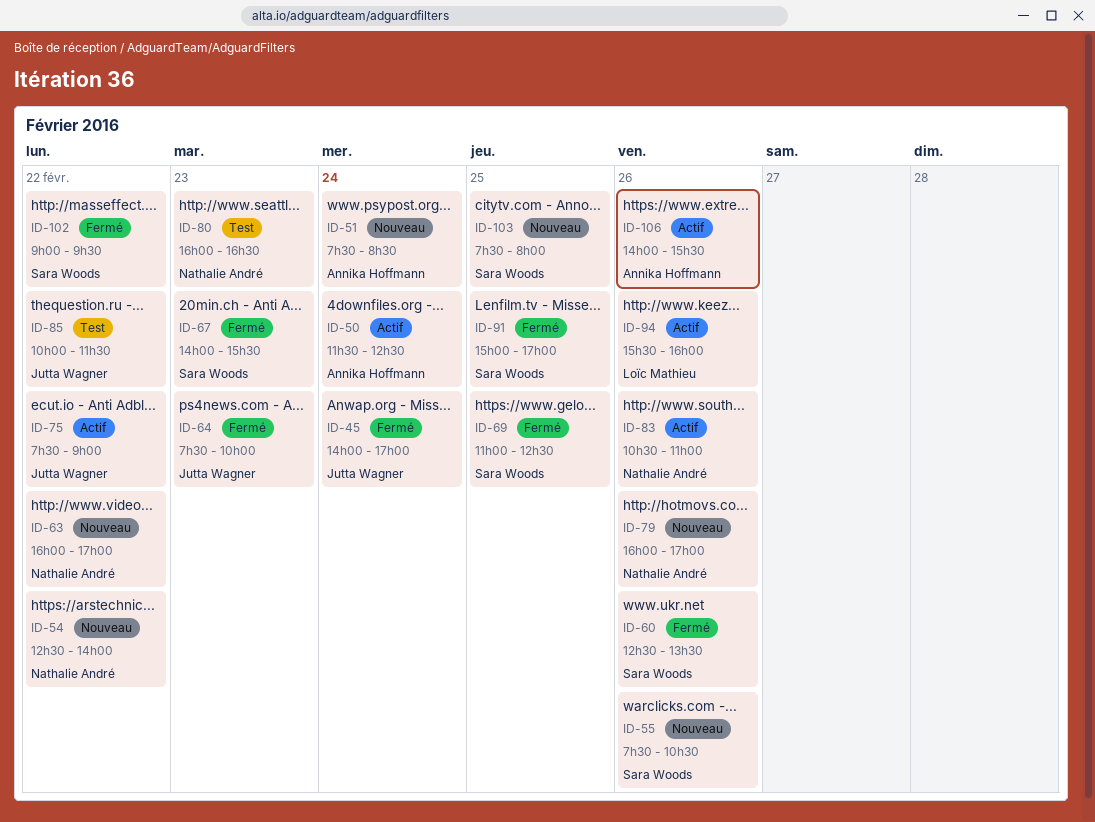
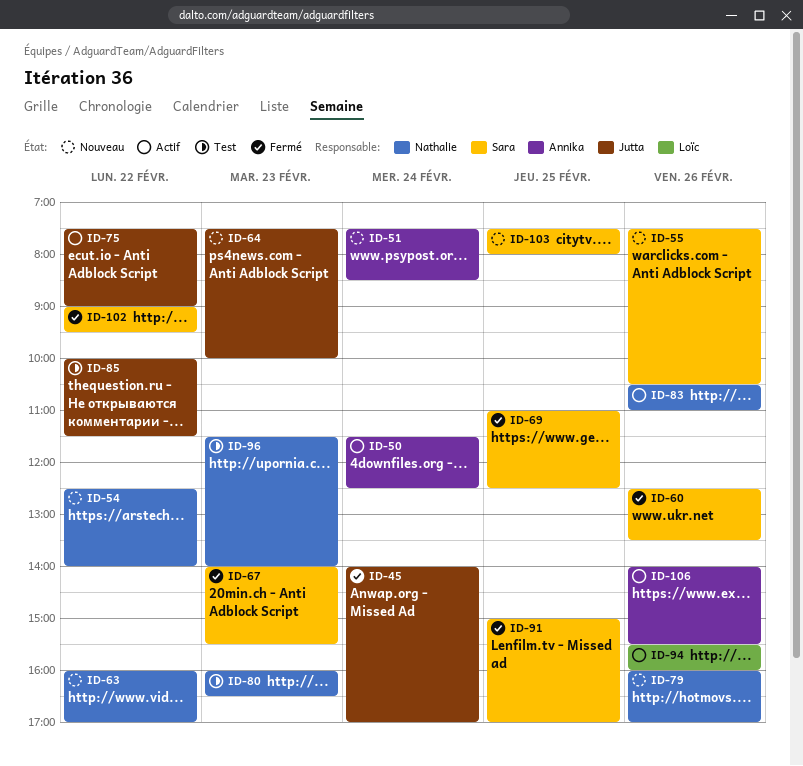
ID-64, status: Fermé -> Nouveau
ID-96: none -> present

